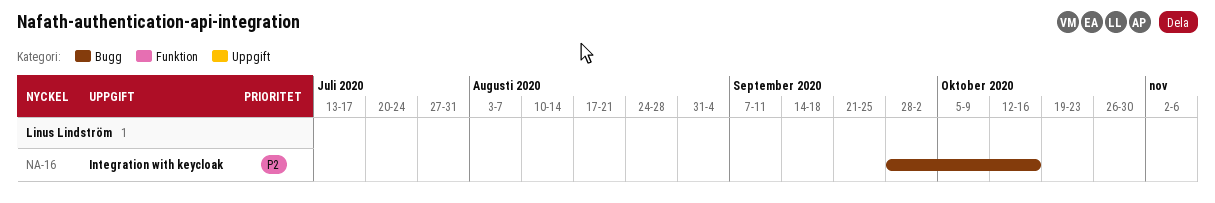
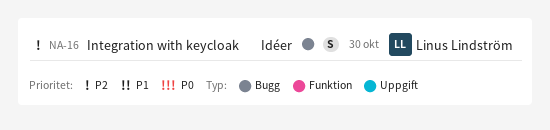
NA-16, due: Oct 16 -> Oct 30

